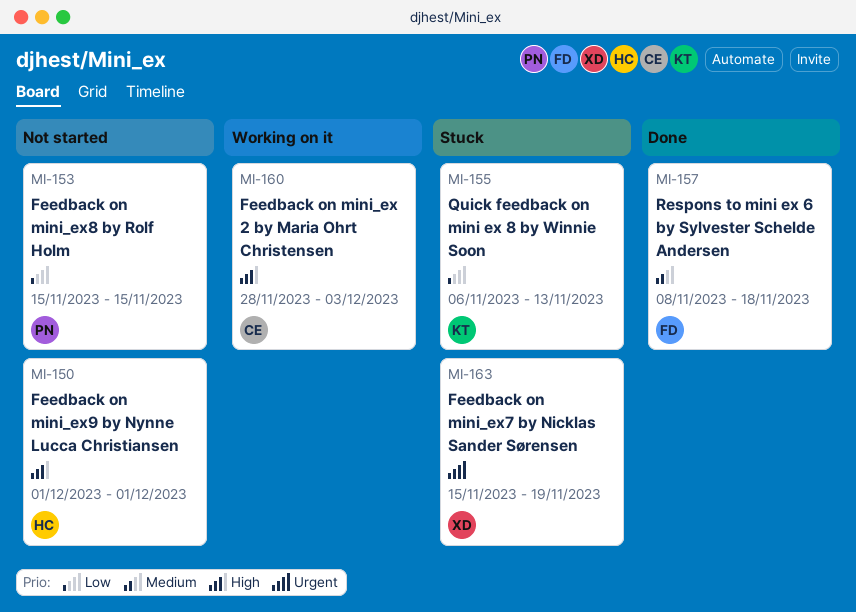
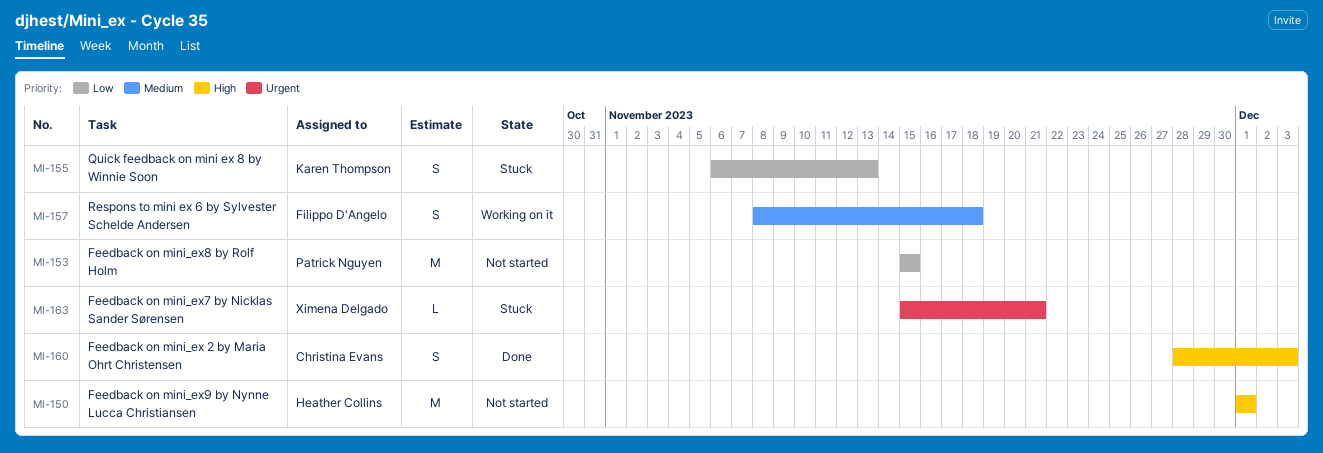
MI-157, status: Done -> Working on it
MI-160, status: Working on it -> Done
MI-163, due: Nov 19 -> Nov 21

